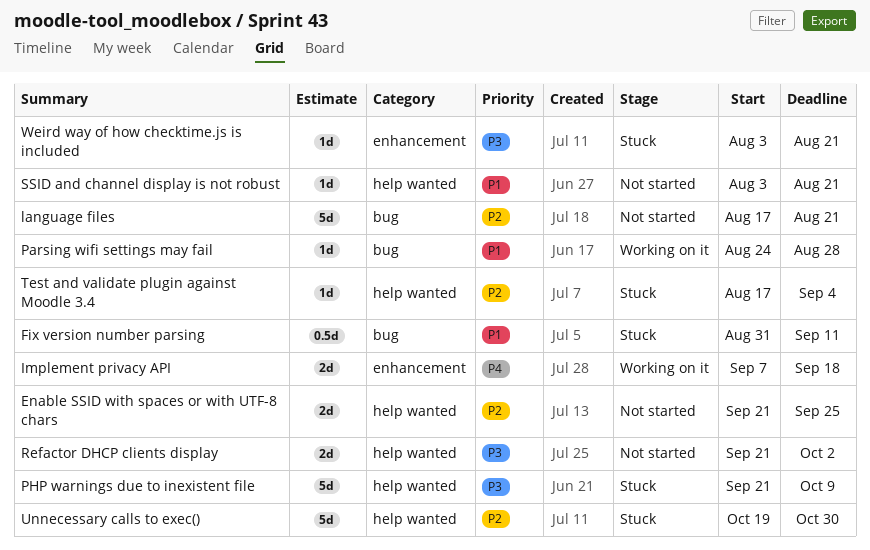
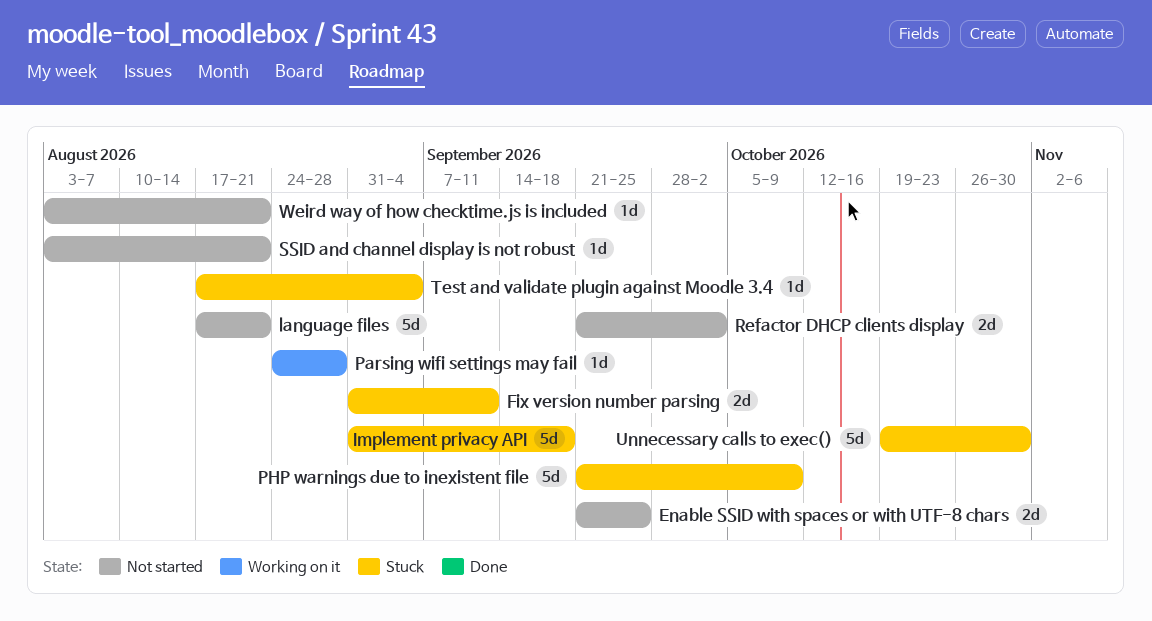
Fix version number parsing, estimate: 0.5d -> 2d
Implement privacy API, status: Working on it -> Stuck
Implement privacy API, estimate: 2d -> 5d
Implement privacy API, start: Sep 7 -> Aug 31
Weird way of how checktime.js is included, status: Stuck -> Not started

